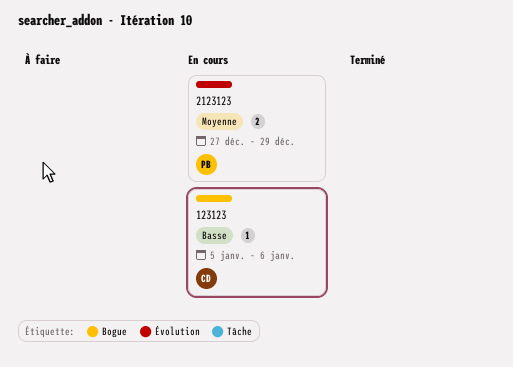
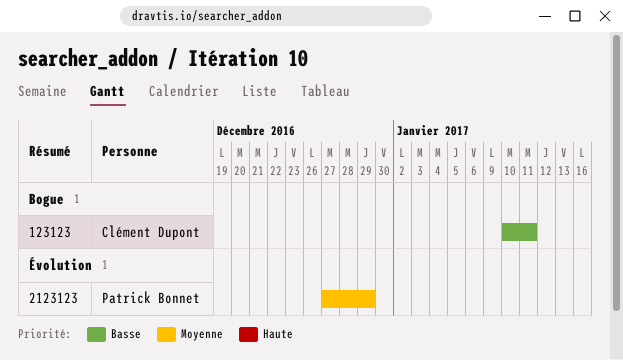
123123, start: Jan 5 -> Jan 10
123123, due: Jan 6 -> Jan 11

